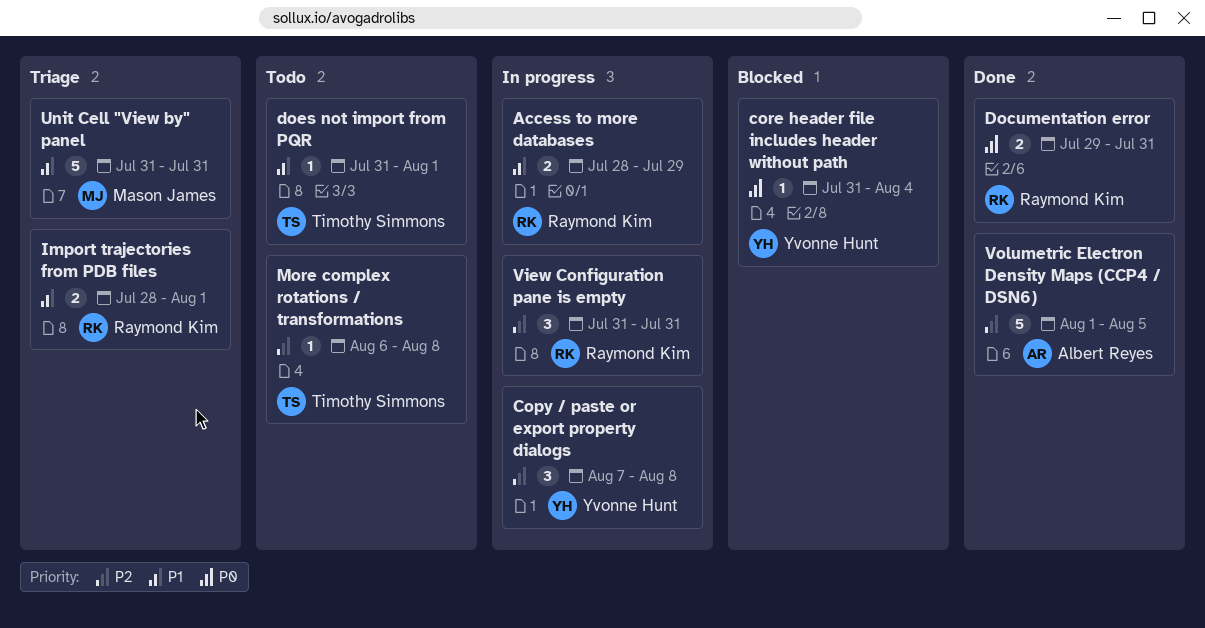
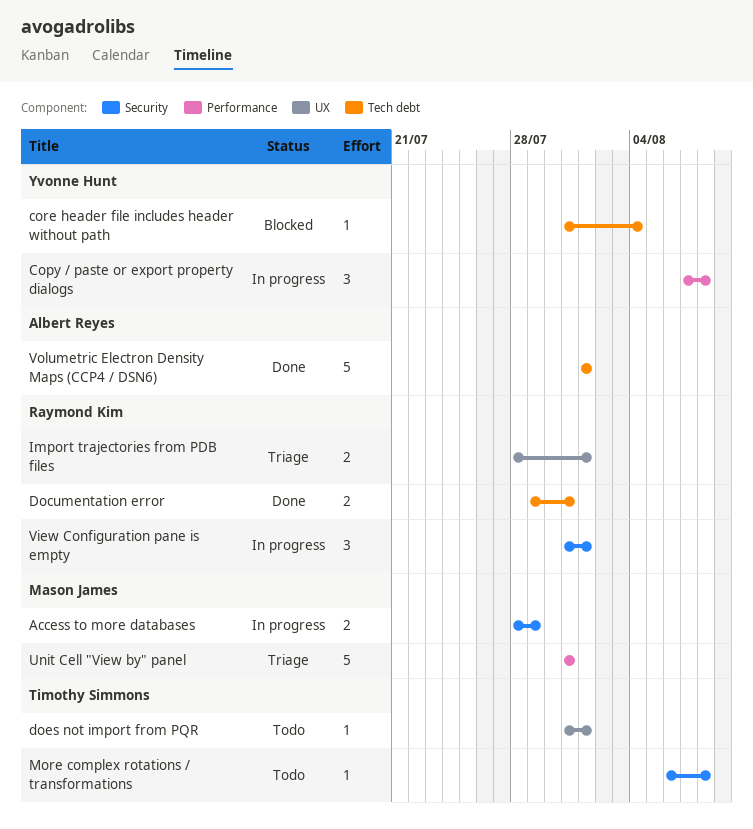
Access to more databases, owner: Raymond Kim -> Mason James
View Configuration pane is empty, due: Jul 31 -> Aug 1
Volumetric Electron Density Maps (CCP4 / DSN6), due: Aug 5 -> Aug 1

